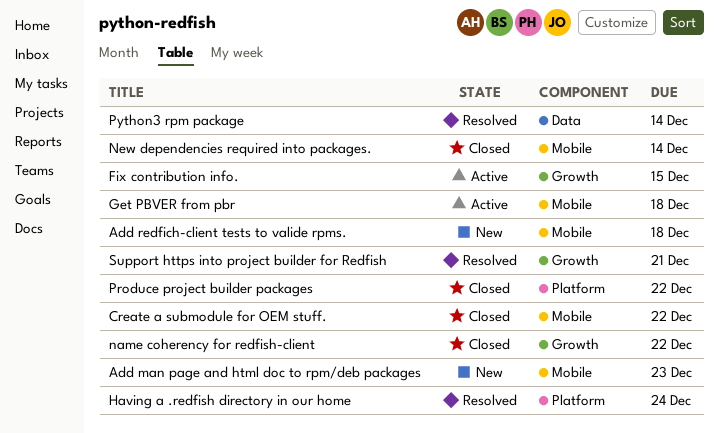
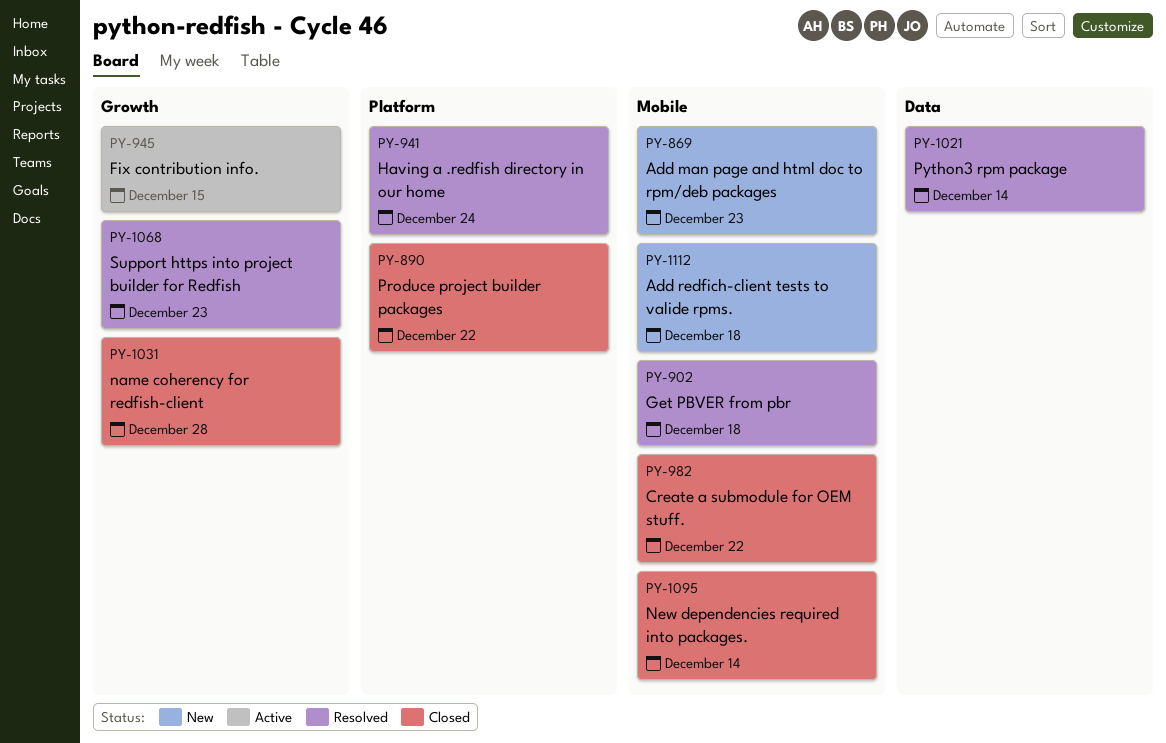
Get PBVER from pbr, status: Active -> Resolved
name coherency for redfish-client, due: Dec 22 -> Dec 28
Support https into project builder for Redfish, due: Dec 21 -> Dec 23

